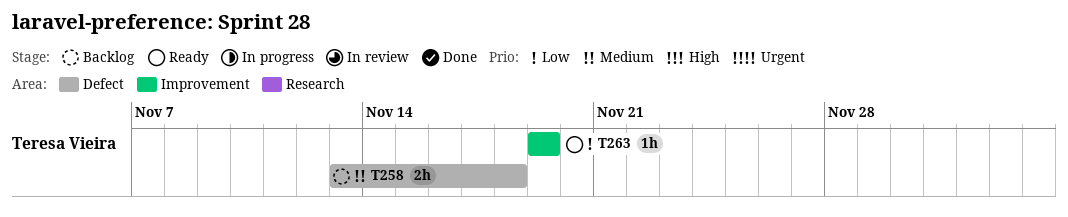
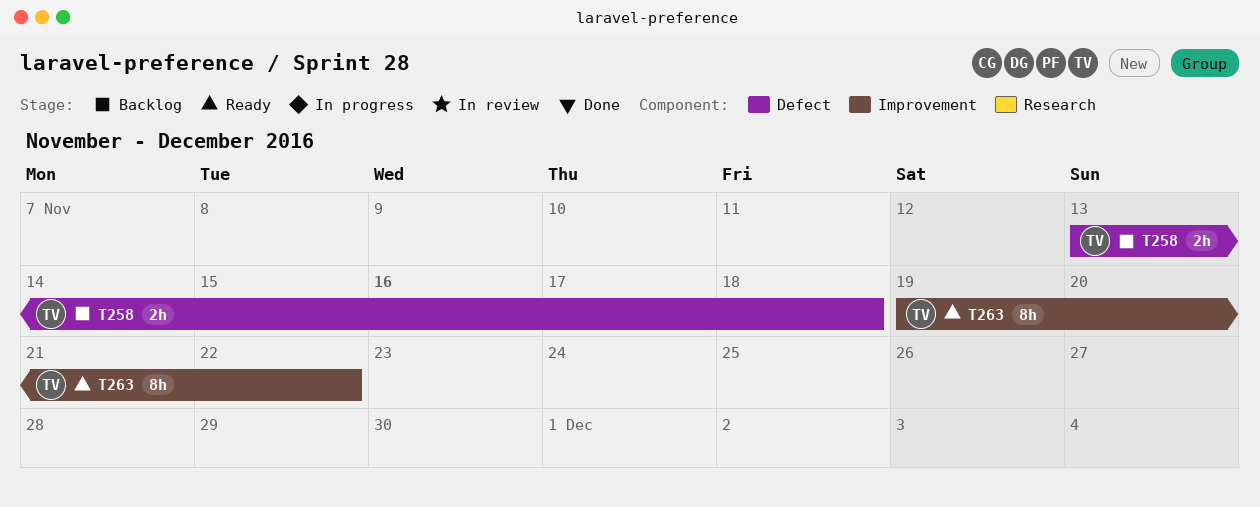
T263, estimate: 1h -> 8h
T263, due: Nov 19 -> Nov 22

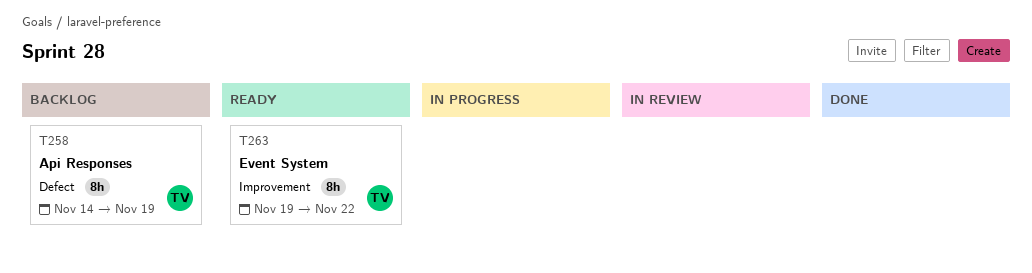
T258, estimate: 2h -> 8h
T258, start: Nov 13 -> Nov 14
T258, due: Nov 18 -> Nov 19

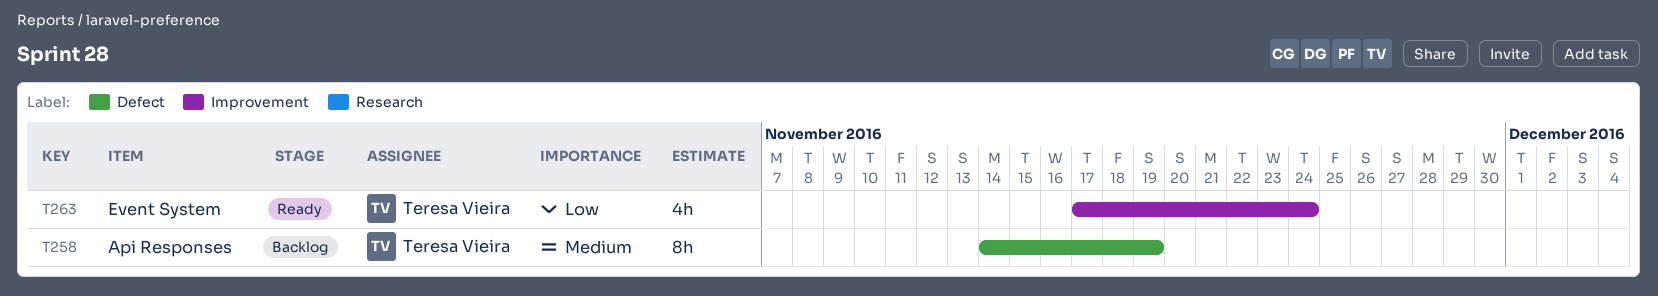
T263, estimate: 8h -> 4h
T263, start: Nov 19 -> Nov 17
T263, due: Nov 22 -> Nov 24

